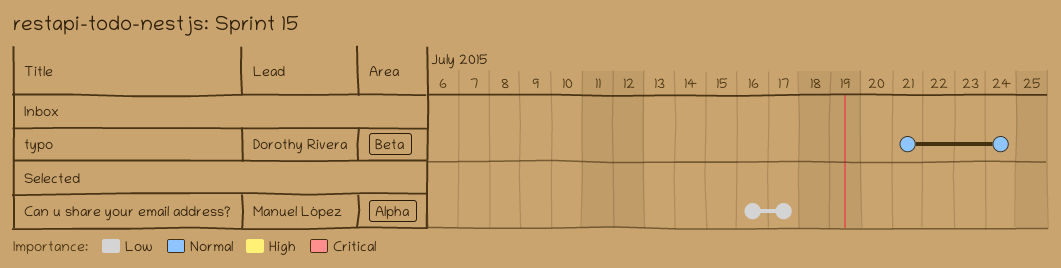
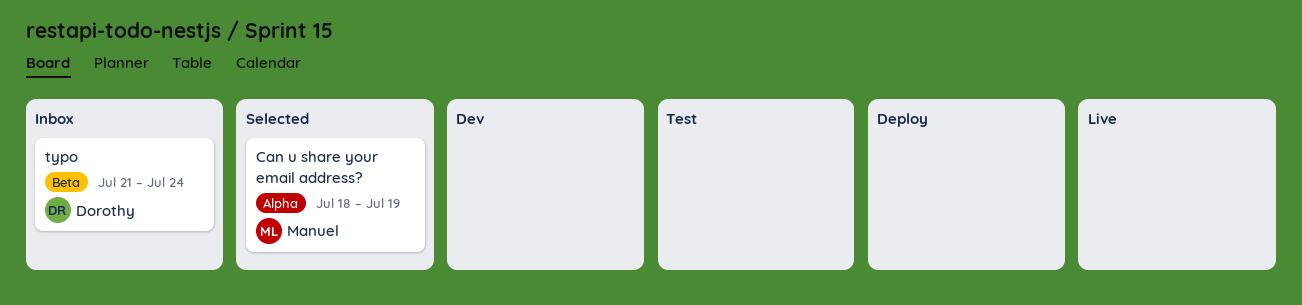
Can u share your email address?, start: Jul 16 -> Jul 18
Can u share your email address?, due: Jul 17 -> Jul 19

